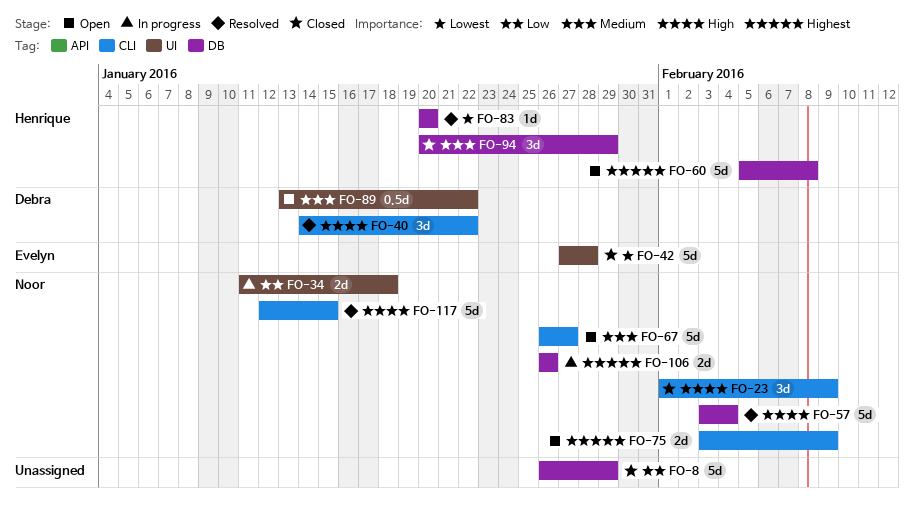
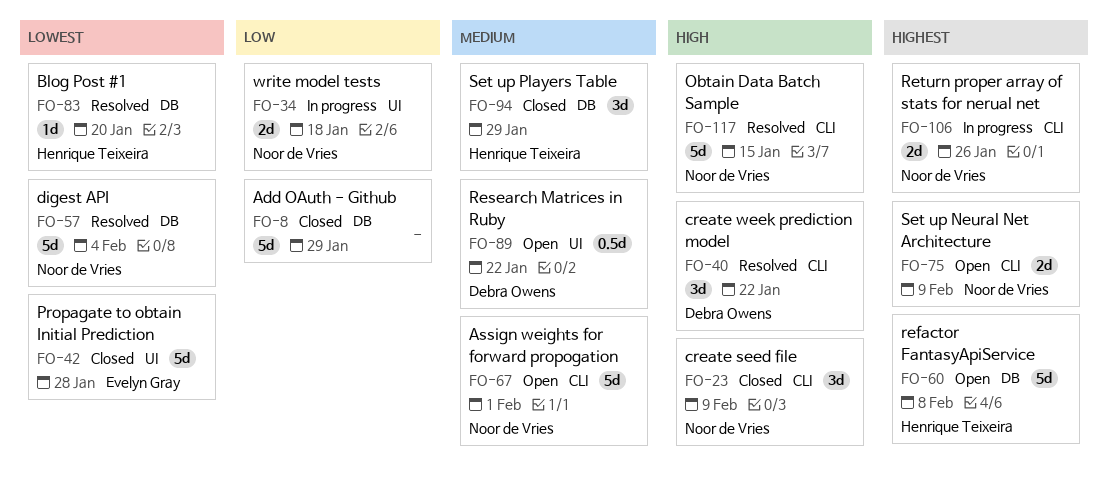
FO-57, priority: High -> Lowest
FO-67, due: Jan 27 -> Feb 1
FO-106, label: DB -> CLI

